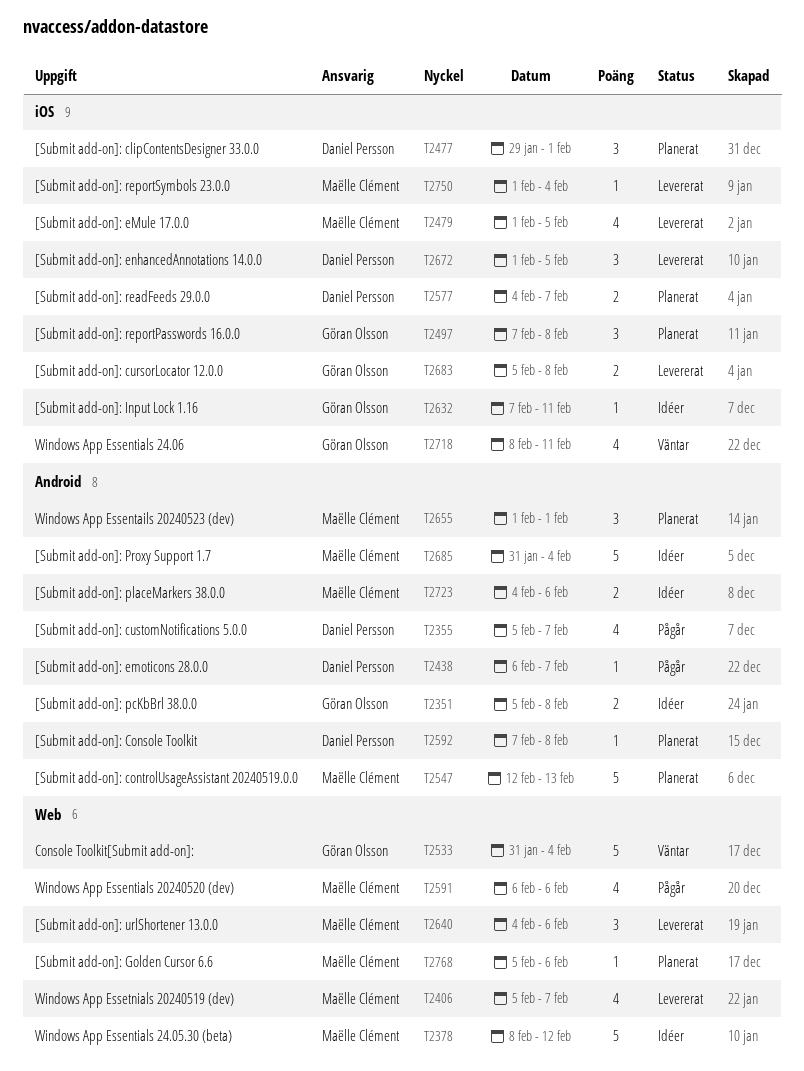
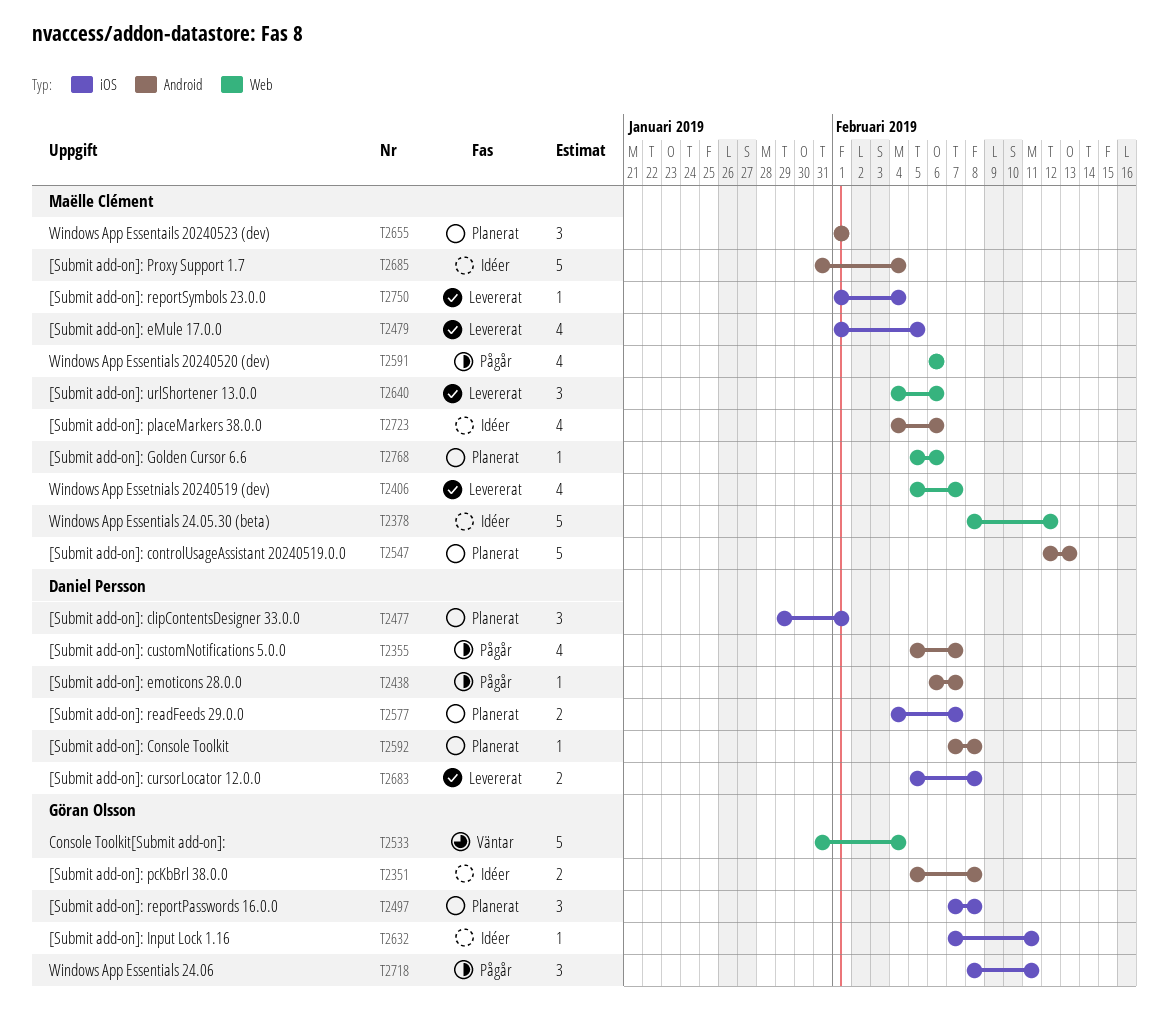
T2672: present -> none
T2683, owner: Göran Olsson -> Daniel Persson
T2718, status: Väntar -> Pågår
T2718, estimate: 4 -> 3
T2723, estimate: 2 -> 4

